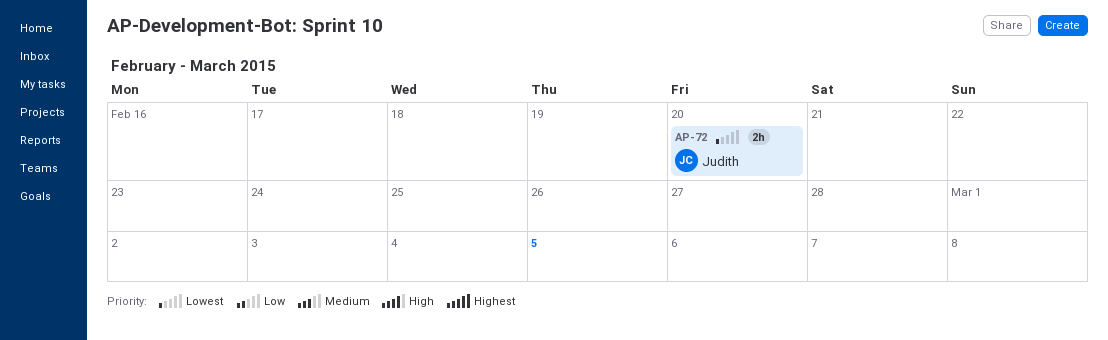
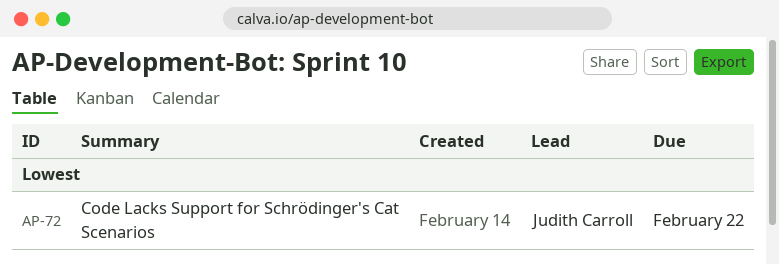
AP-72, due: Feb 20 -> Feb 22

